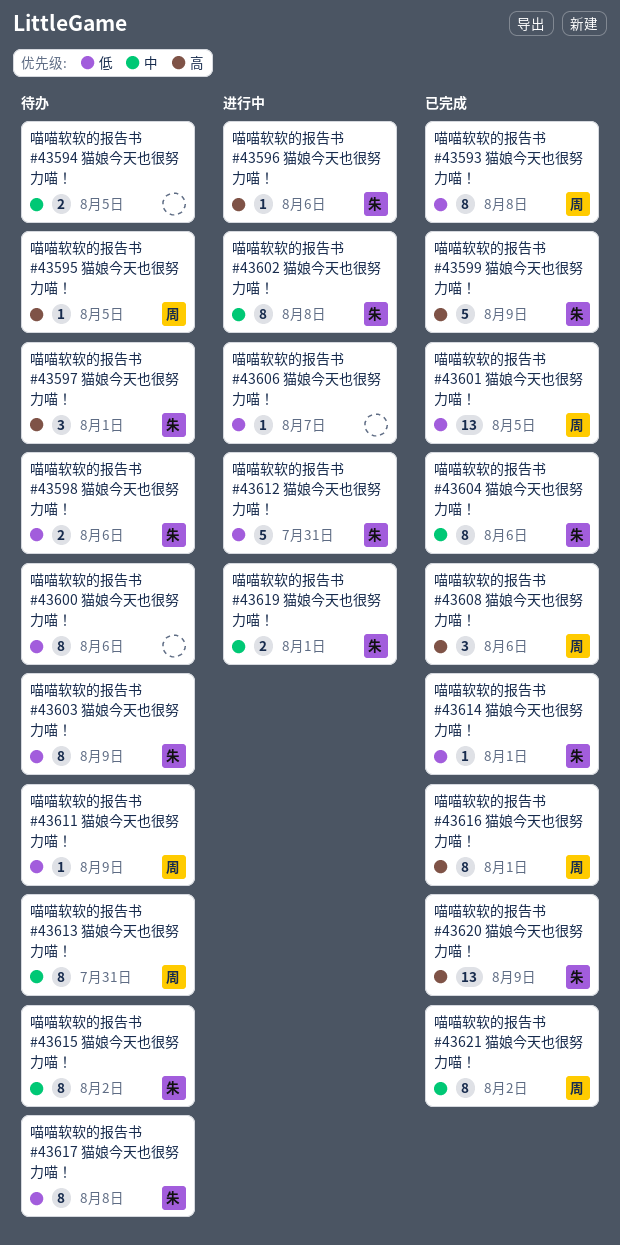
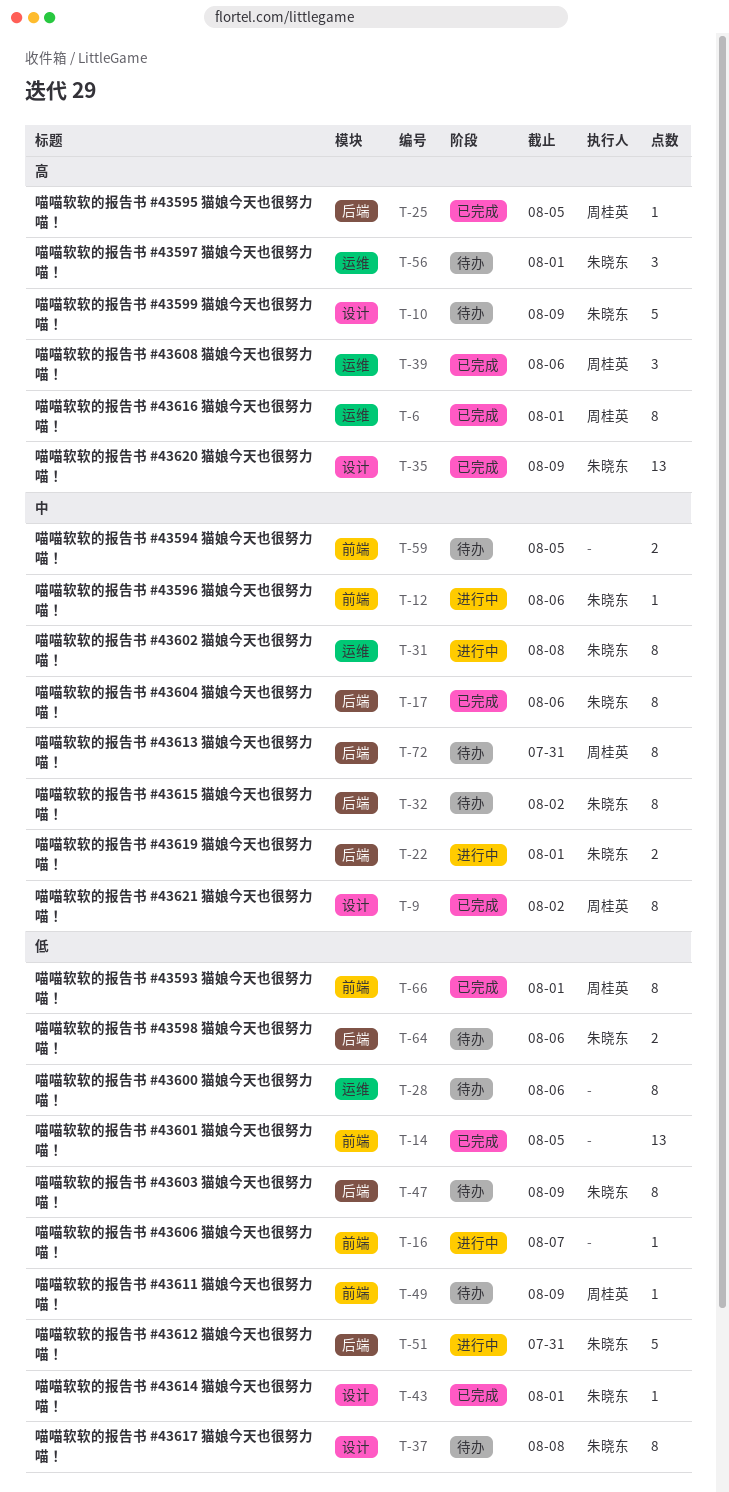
喵喵软软的报告书 #43593 猫娘今天也很努力喵！, due: Aug 8 -> Aug 1
喵喵软软的报告书 #43595 猫娘今天也很努力喵！, status: 待办 -> 已完成
喵喵软软的报告书 #43596 猫娘今天也很努力喵！, priority: 高 -> 中
喵喵软软的报告书 #43599 猫娘今天也很努力喵！, status: 已完成 -> 待办
喵喵软软的报告书 #43601 猫娘今天也很努力喵！, owner: 周桂英 -> none

